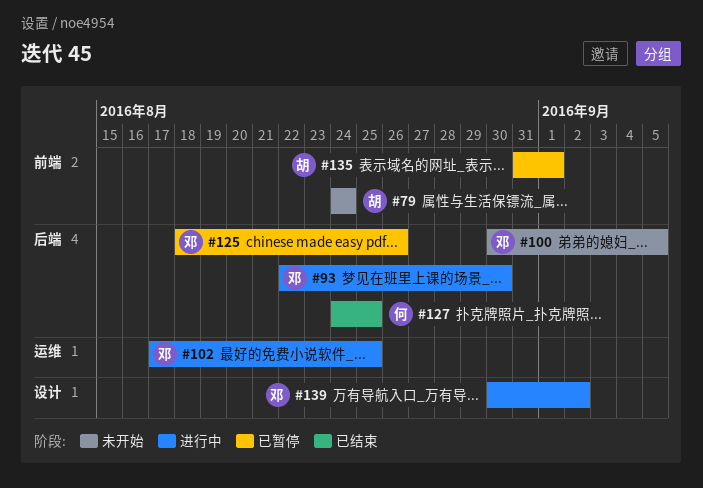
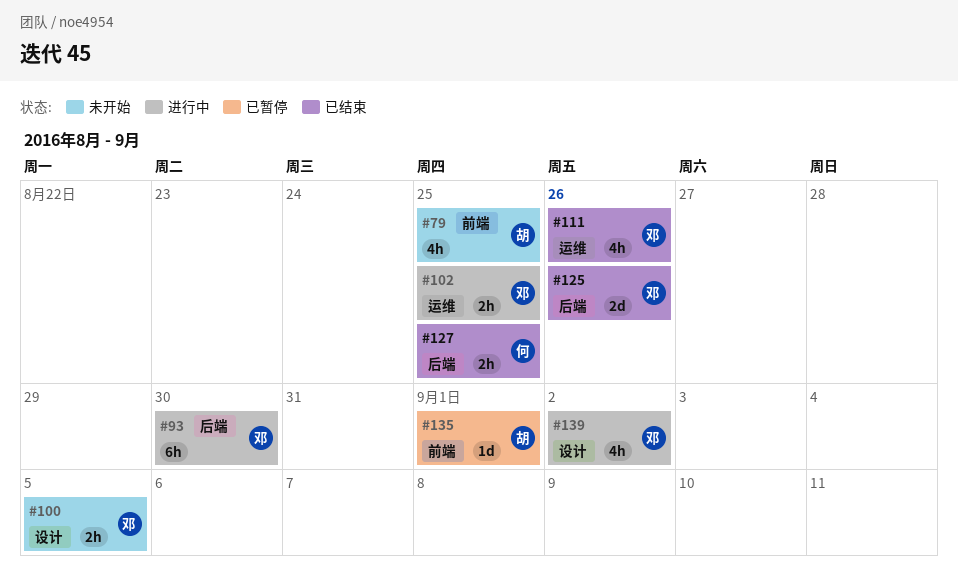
#79, due: Aug 24 -> Aug 25
#100, label: 后端 -> 设计
#111: none -> present
#125, status: 已暂停 -> 已结束

